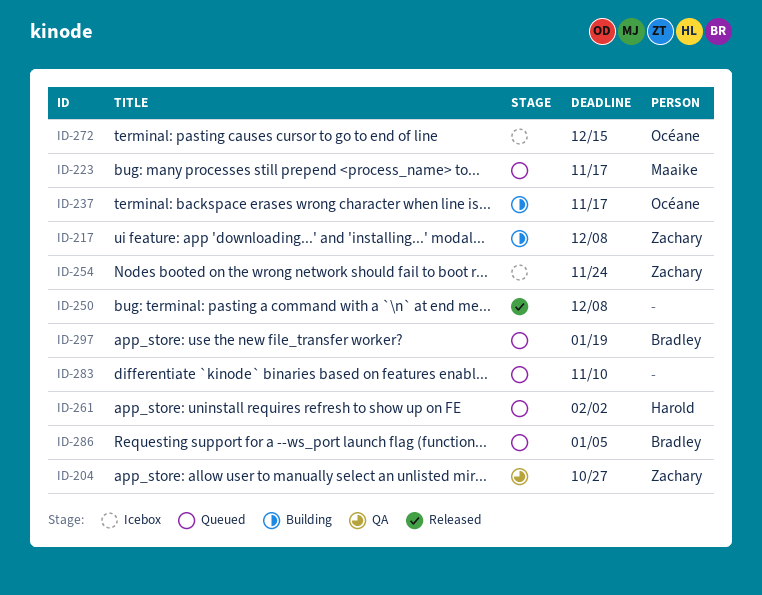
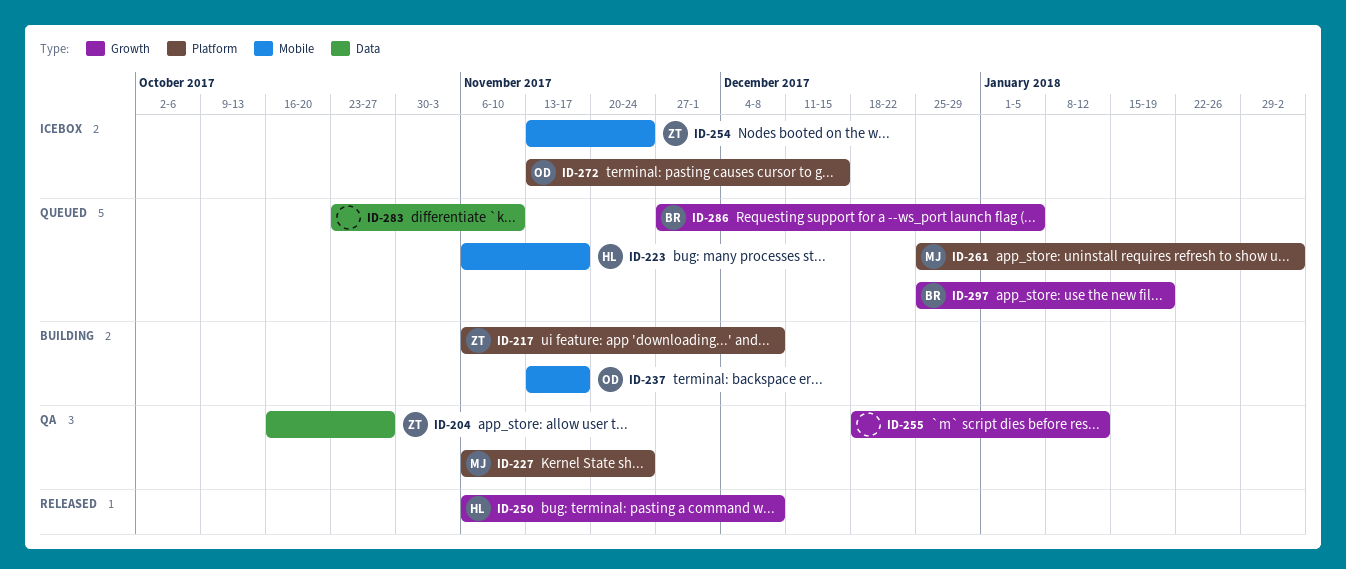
ID-223, owner: Maaike -> Harold
ID-227: none -> present
ID-250, owner: none -> Harold
ID-255: none -> present
ID-261, owner: Harold -> Maaike

